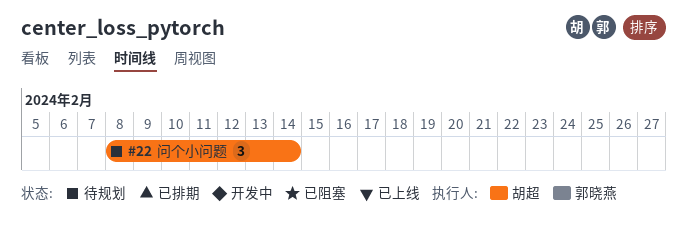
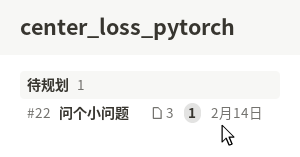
#22, estimate: 3 -> 1

